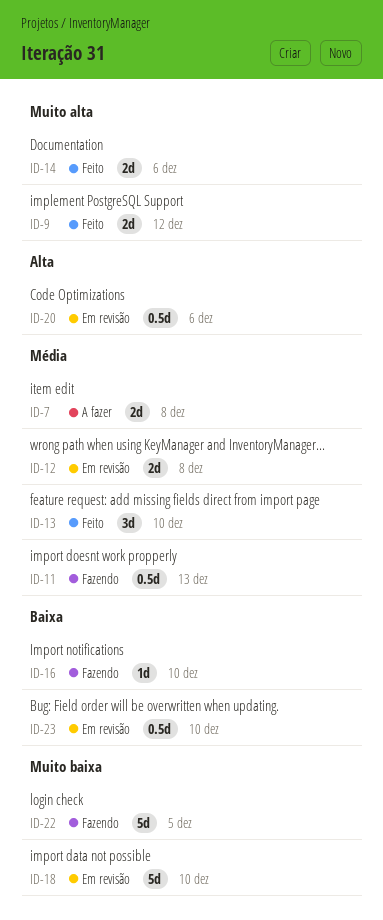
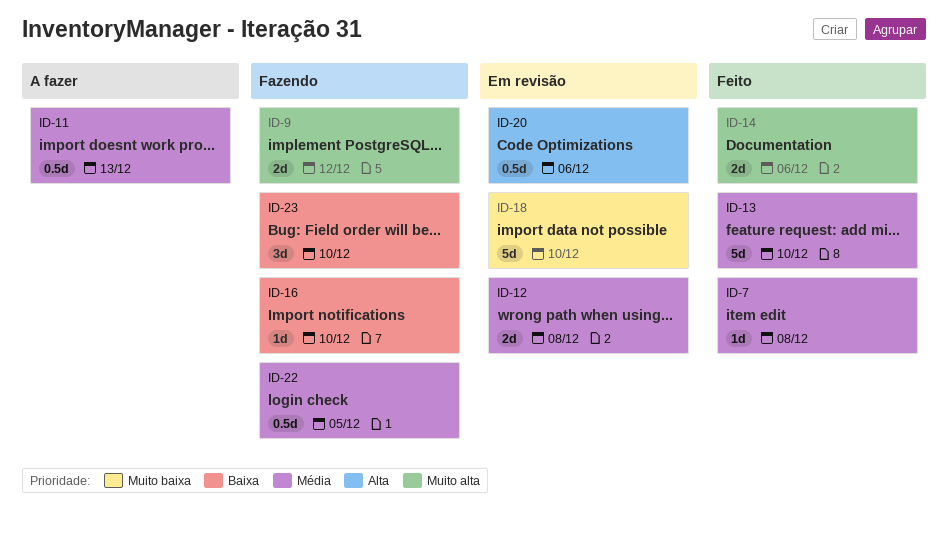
ID-7, status: A fazer -> Feito
ID-7, estimate: 2d -> 1d
ID-9, status: Feito -> Fazendo
ID-11, status: Fazendo -> A fazer
ID-13, estimate: 3d -> 5d
ID-22, priority: Muito baixa -> Média
ID-22, estimate: 5d -> 0.5d
ID-23, status: Em revisão -> Fazendo
ID-23, estimate: 0.5d -> 3d

